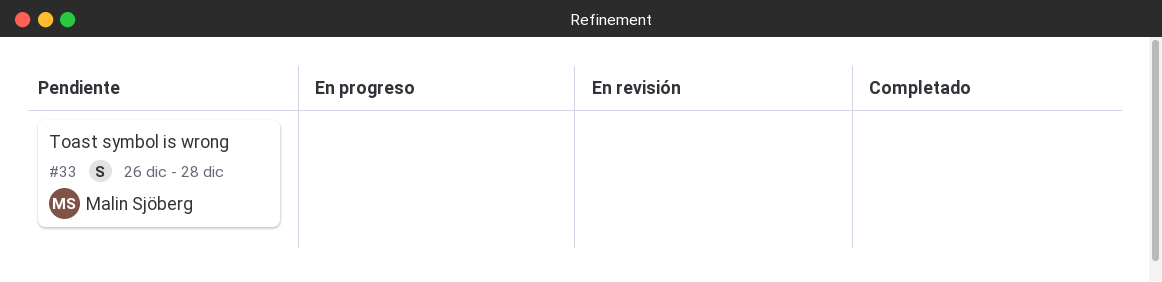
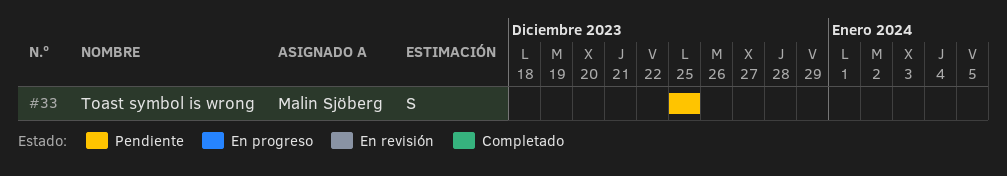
#33, start: Dec 26 -> Dec 25
#33, due: Dec 28 -> Dec 25

